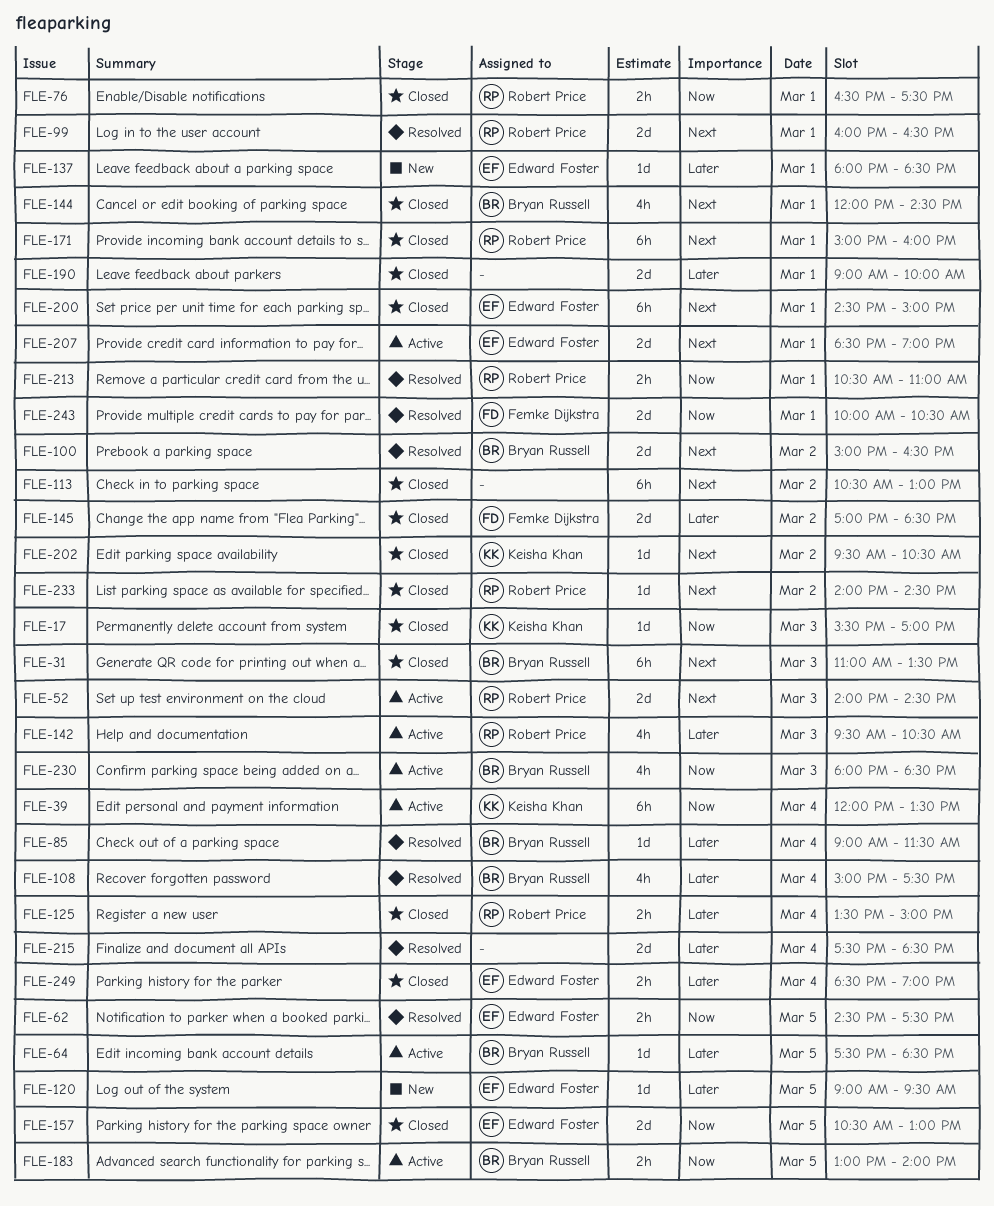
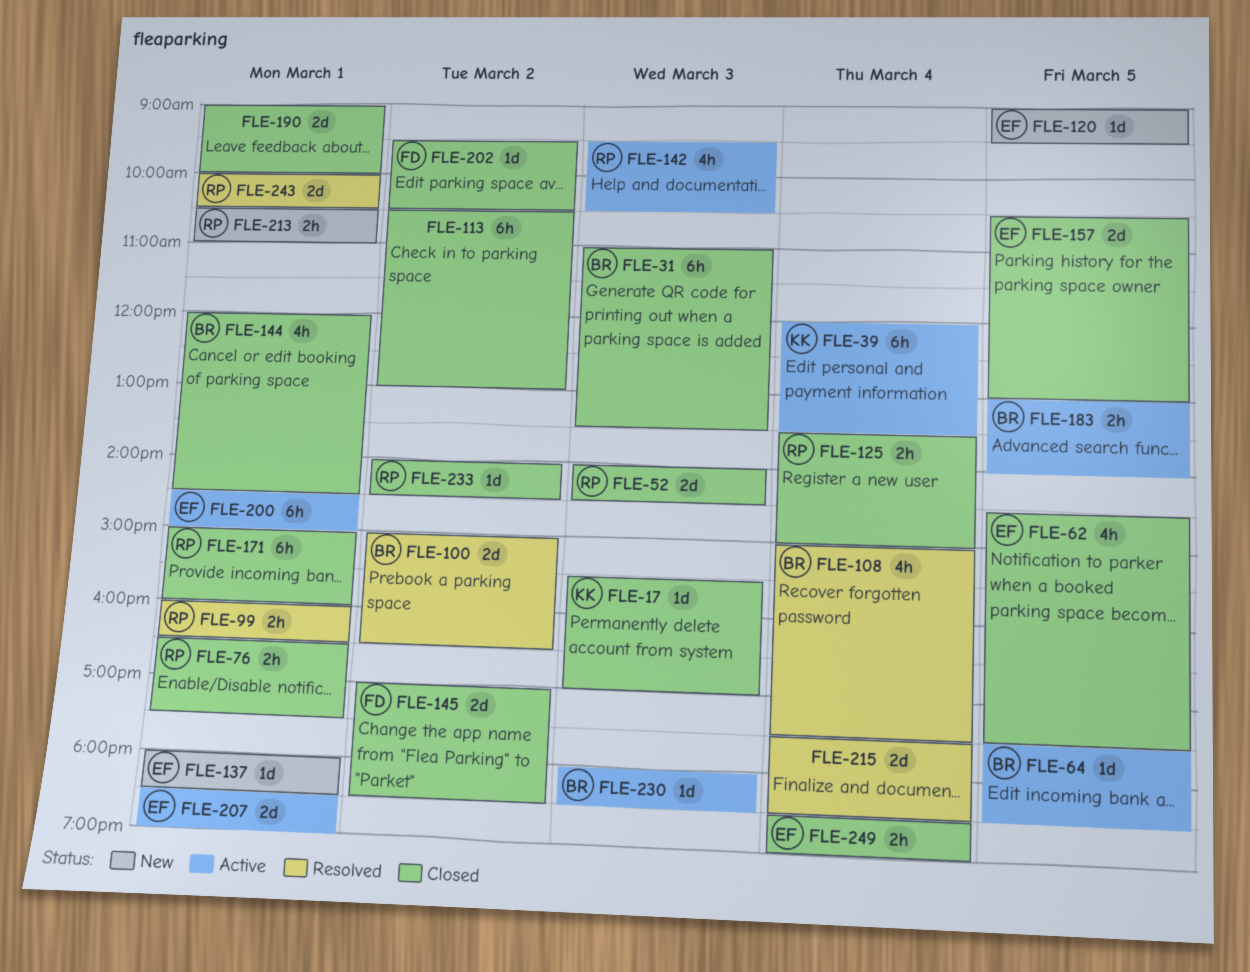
FLE-52, status: Active -> Closed
FLE-62, status: Resolved -> Closed
FLE-62, estimate: 2h -> 4h
FLE-85: present -> none
FLE-99, estimate: 2d -> 2h
FLE-200, status: Closed -> Active
FLE-202, owner: Keisha Khan -> Femke Dijkstra
FLE-213, status: Resolved -> New
FLE-230, estimate: 4h -> 1d
FLE-243, owner: Femke Dijkstra -> Robert Price

